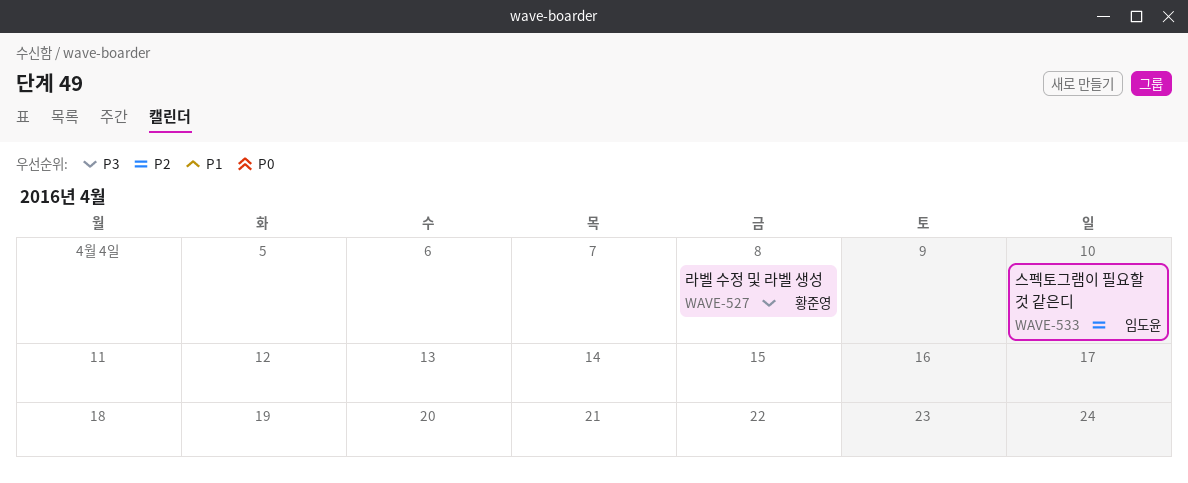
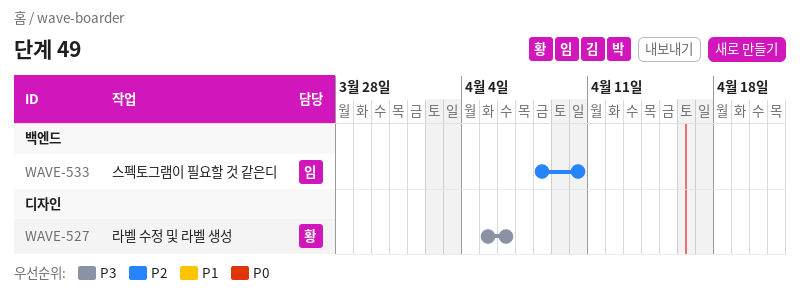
WAVE-527, due: Apr 8 -> Apr 6

